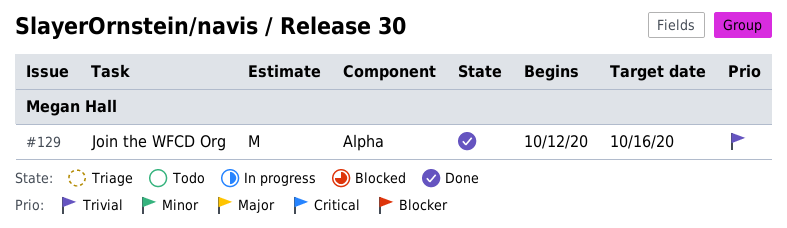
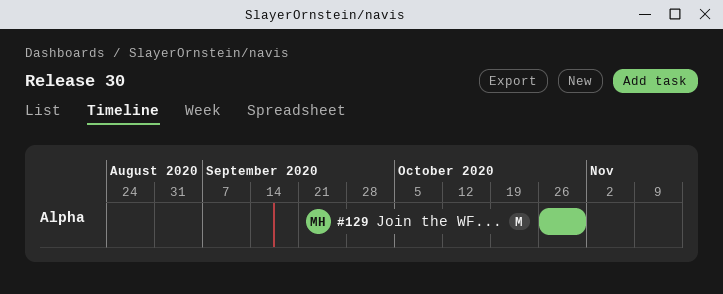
#129, start: Oct 12 -> Oct 26
#129, due: Oct 16 -> Oct 30

